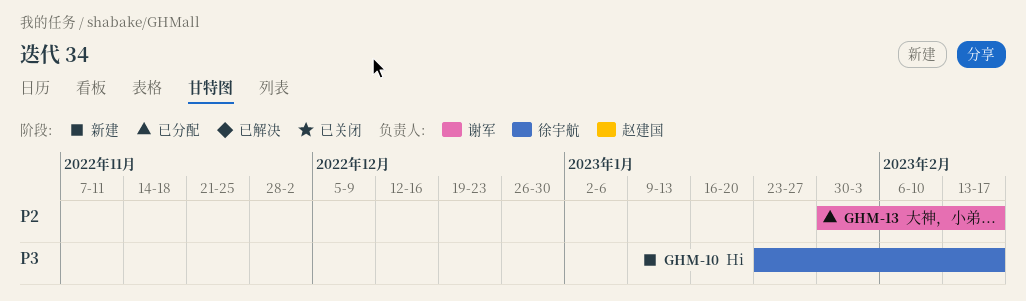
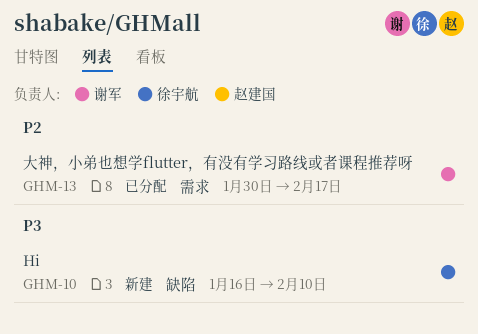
GHM-10, start: Jan 23 -> Jan 16
GHM-10, due: Feb 17 -> Feb 10

